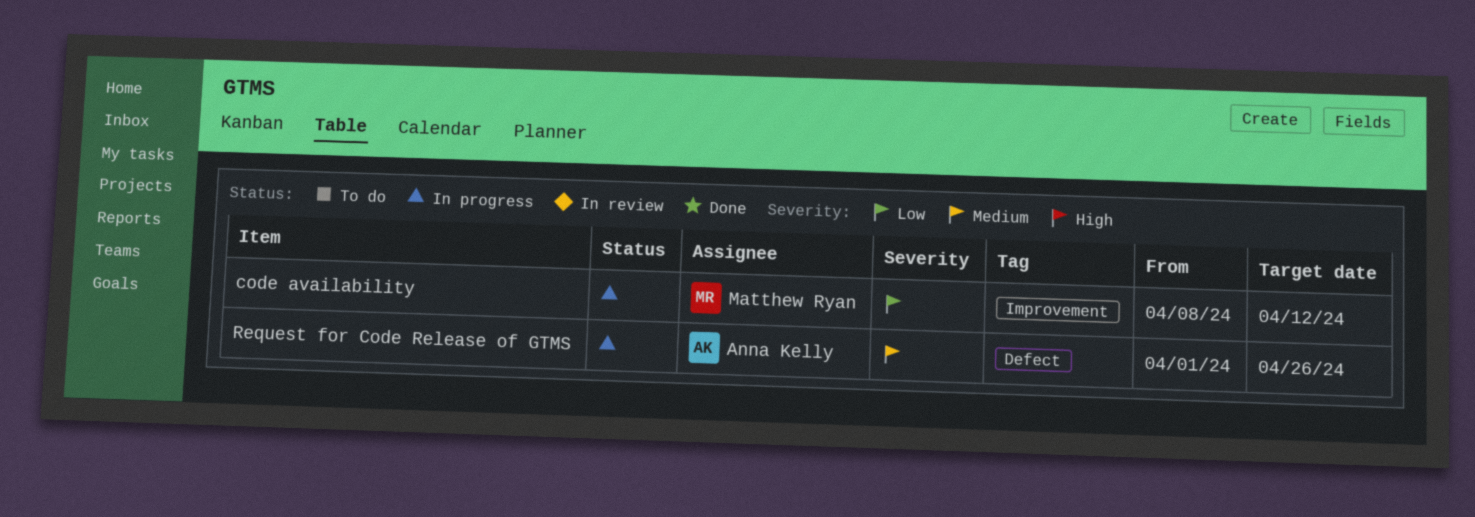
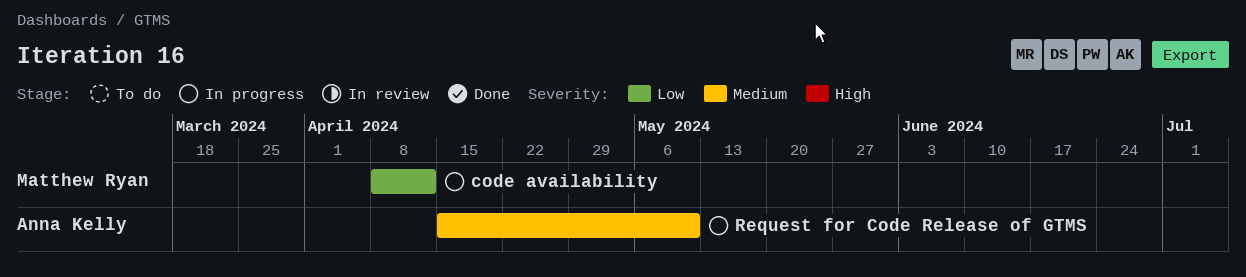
Request for Code Release of GTMS, start: Apr 1 -> Apr 15
Request for Code Release of GTMS, due: Apr 26 -> May 10

